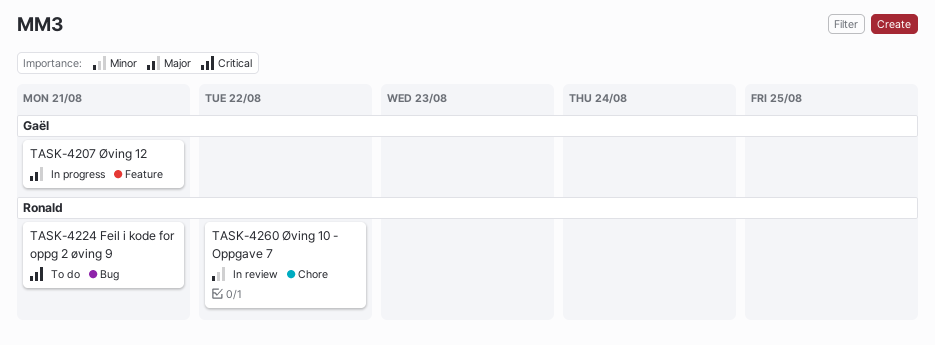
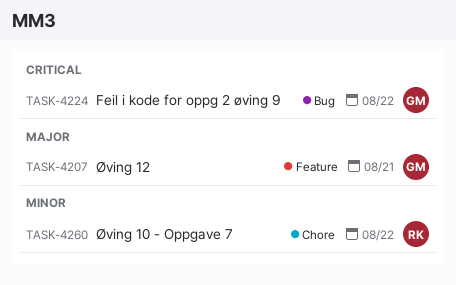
TASK-4224, owner: Ronald -> Gaël
TASK-4224, due: Aug 21 -> Aug 22

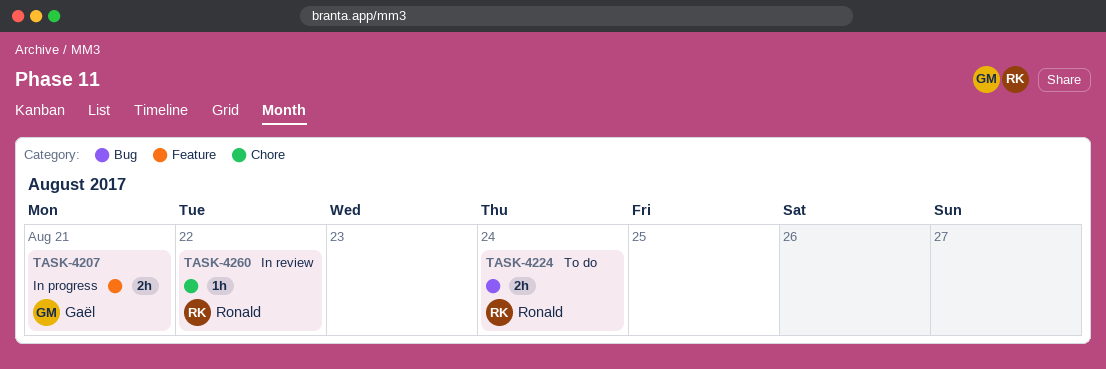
TASK-4224, owner: Gaël -> Ronald
TASK-4224, due: Aug 22 -> Aug 24

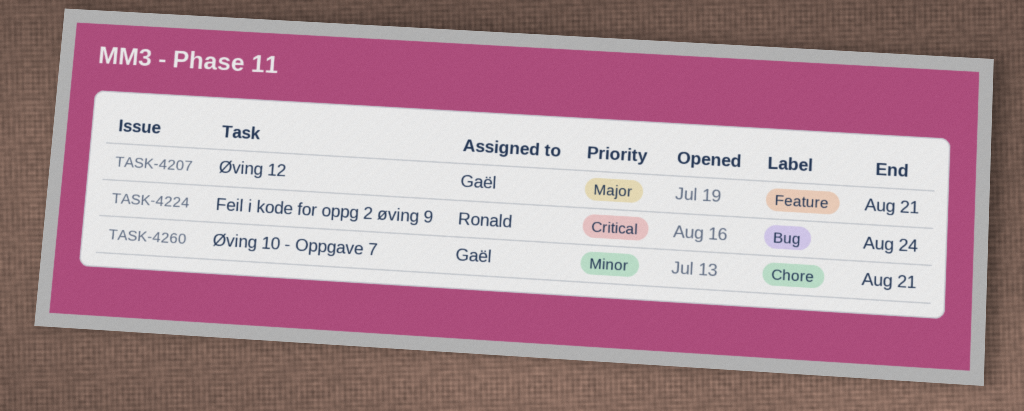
TASK-4260, owner: Ronald -> Gaël
TASK-4260, due: Aug 22 -> Aug 21

